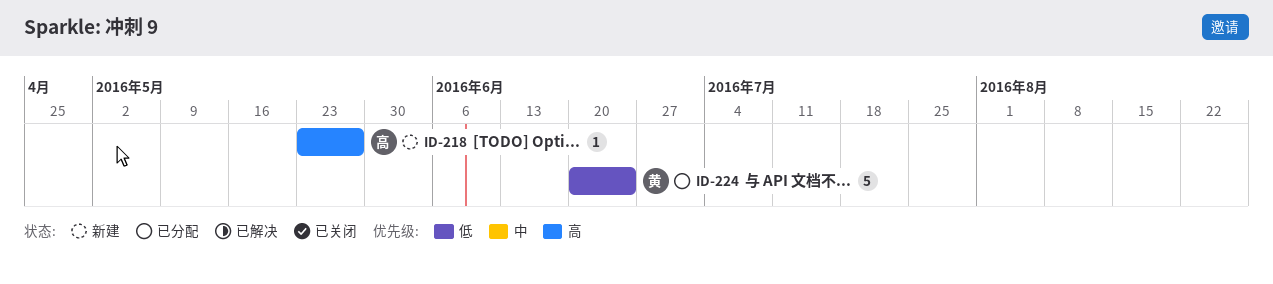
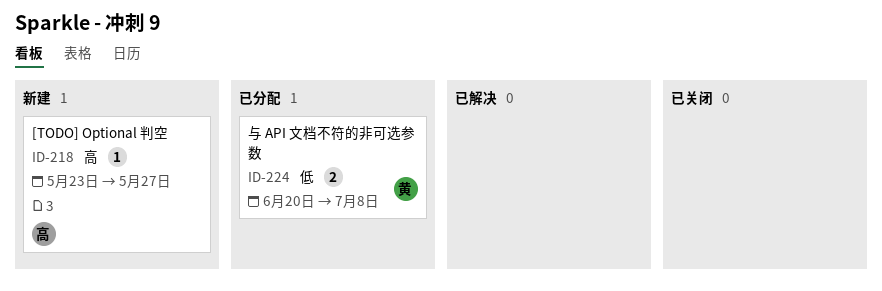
ID-224, estimate: 5 -> 2
ID-224, due: Jun 24 -> Jul 8

